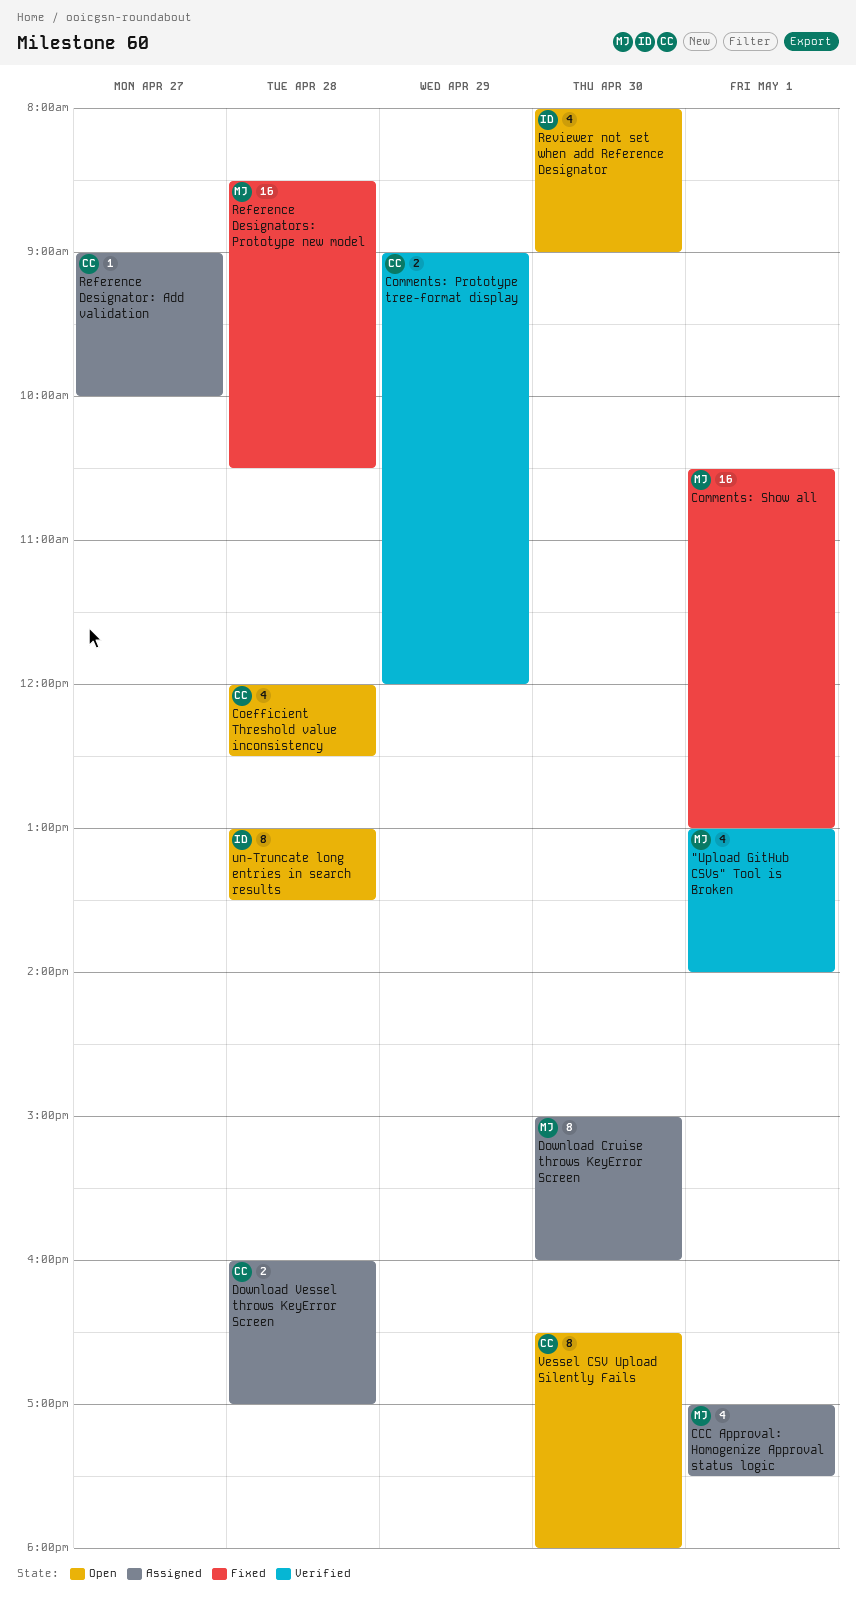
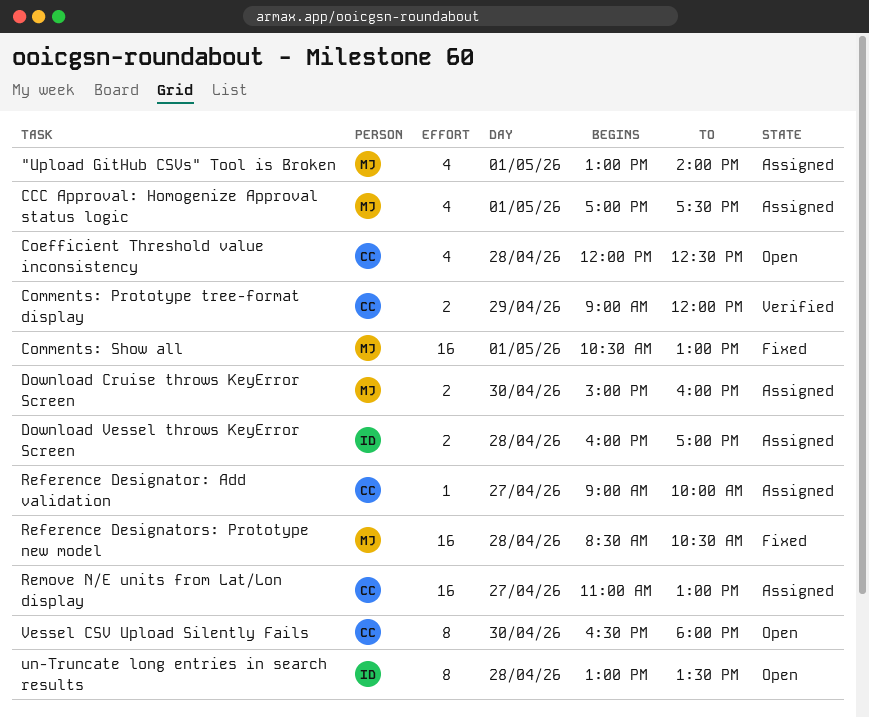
"Upload GitHub CSVs" Tool is Broken, status: Verified -> Assigned
Download Cruise throws KeyError Screen, estimate: 8 -> 2
Download Vessel throws KeyError Screen, owner: CC -> ID
Remove N/E units from Lat/Lon display: none -> present
Reviewer not set when add Reference Designator: present -> none

